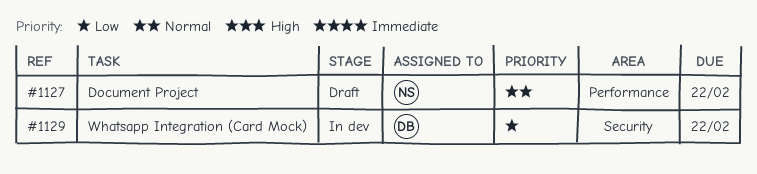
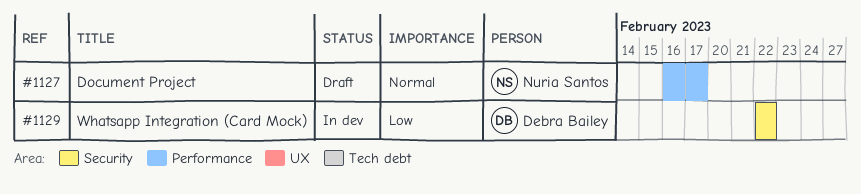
#1127, due: Feb 22 -> Feb 17

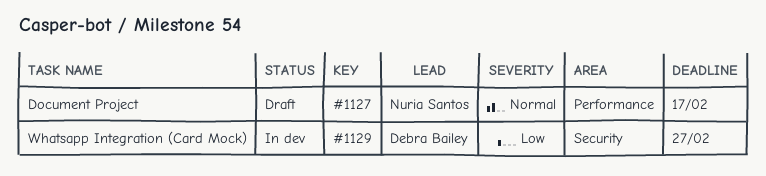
#1129, due: Feb 22 -> Feb 27

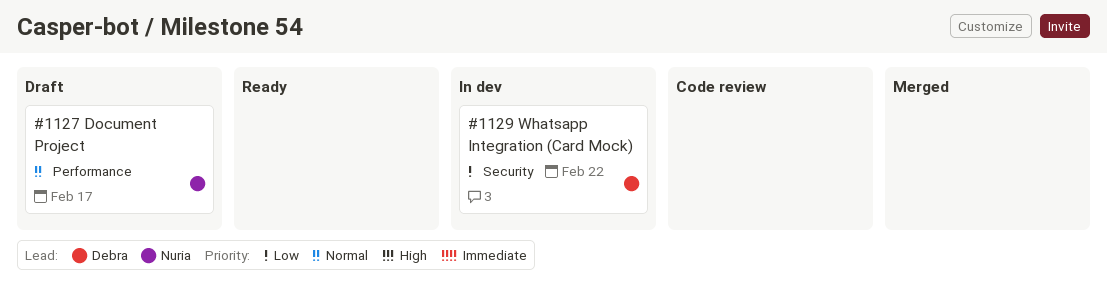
#1129, due: Feb 27 -> Feb 22

